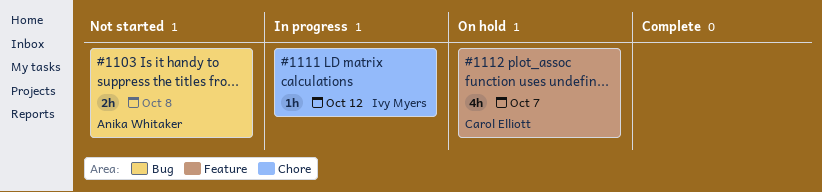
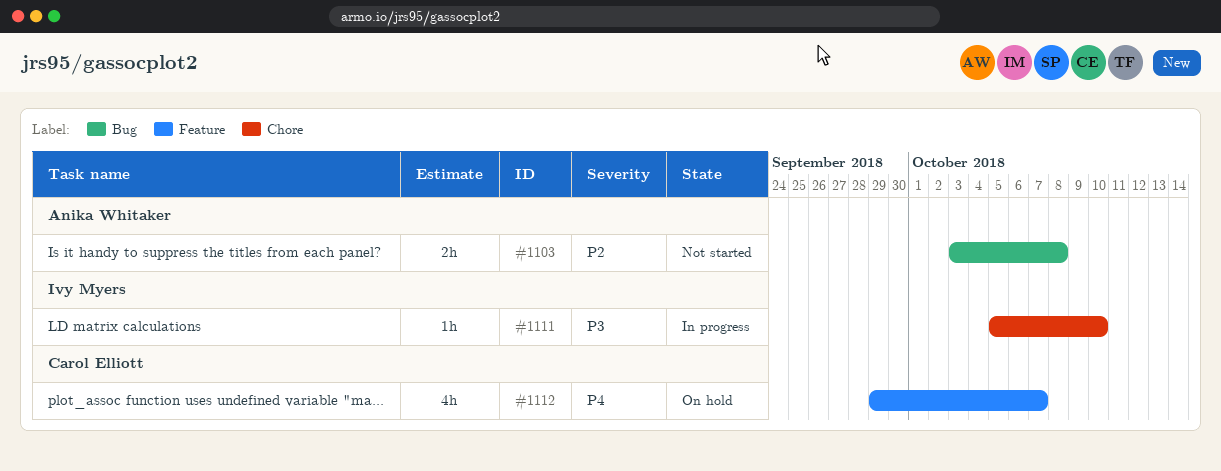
#1111, due: Oct 12 -> Oct 10

